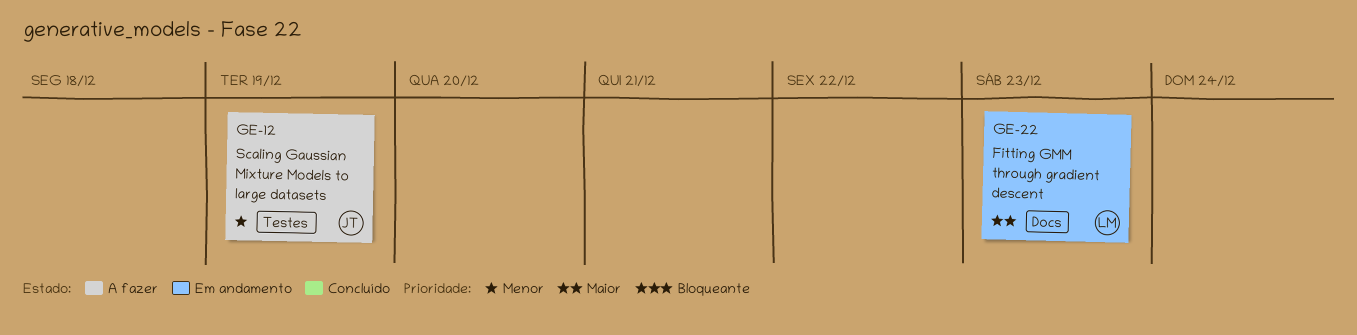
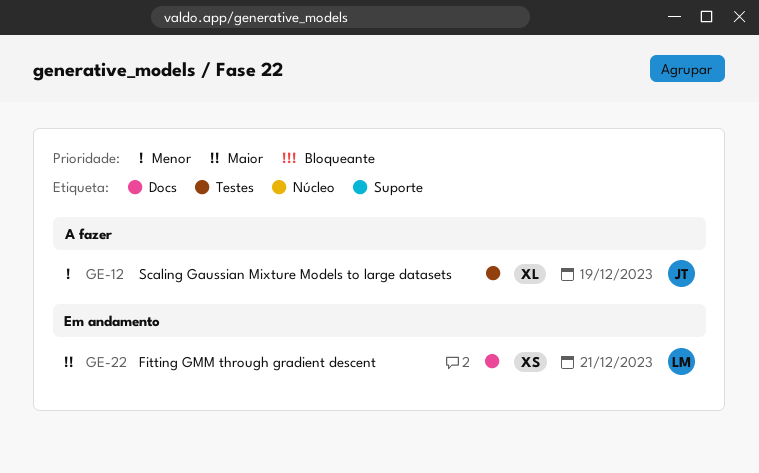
GE-22, due: Dec 23 -> Dec 21

